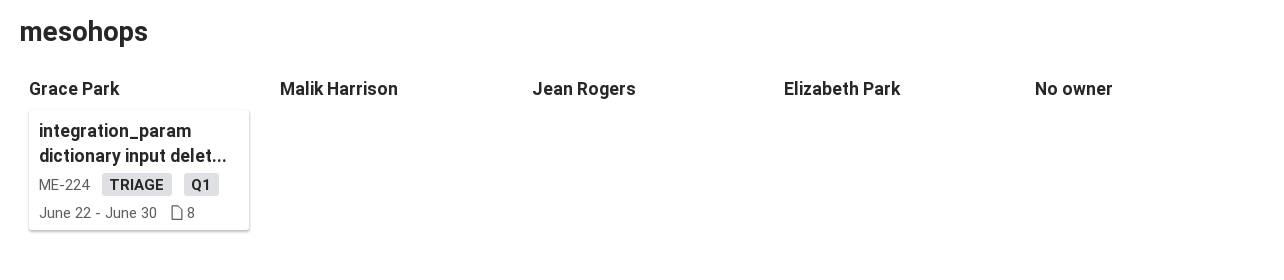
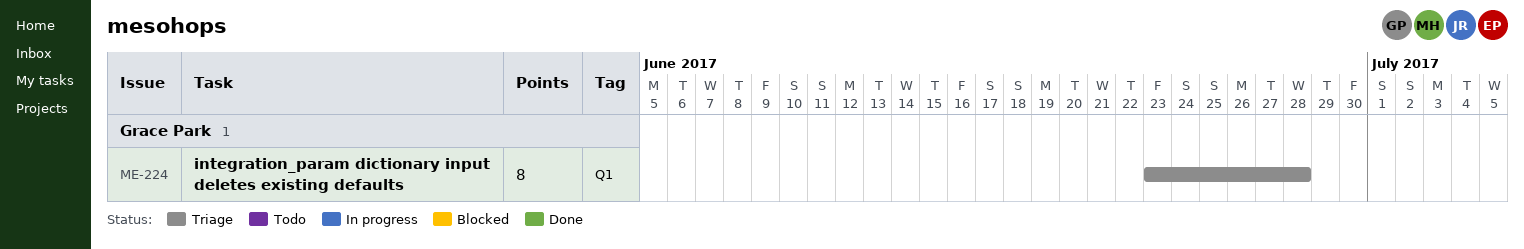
ME-224, start: Jun 22 -> Jun 23
ME-224, due: Jun 30 -> Jun 28

